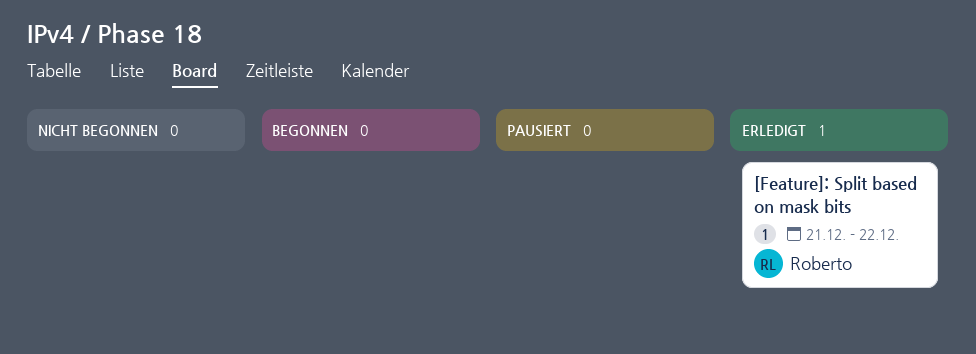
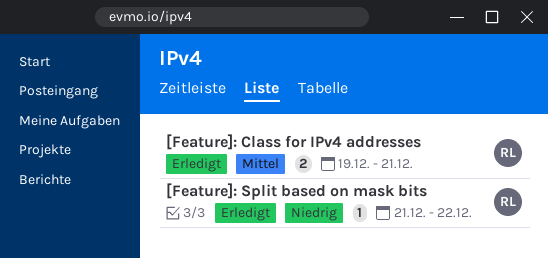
[Feature]: Class for IPv4 addresses: none -> present

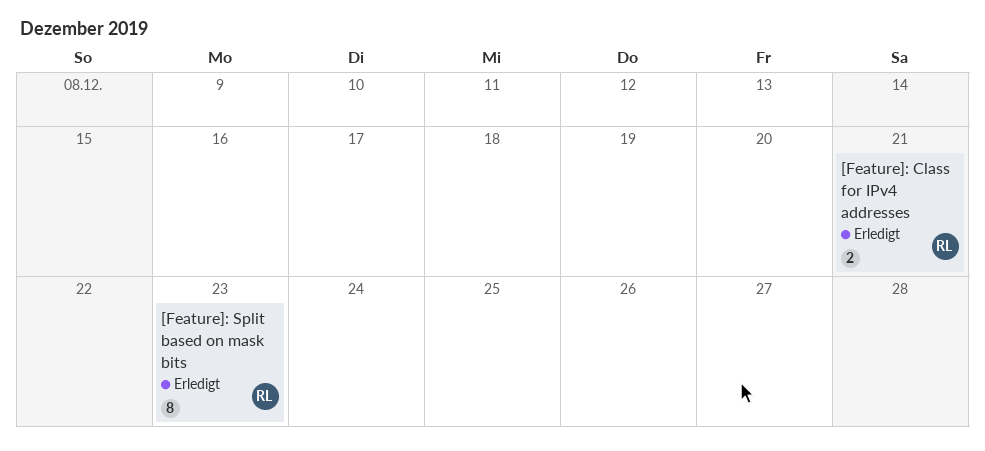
[Feature]: Split based on mask bits, estimate: 1 -> 8
[Feature]: Split based on mask bits, due: Dec 22 -> Dec 23

